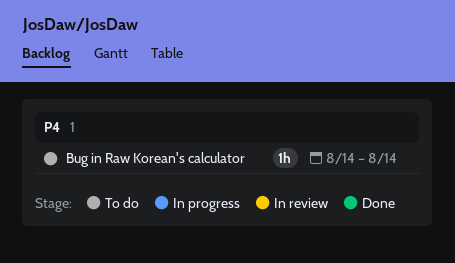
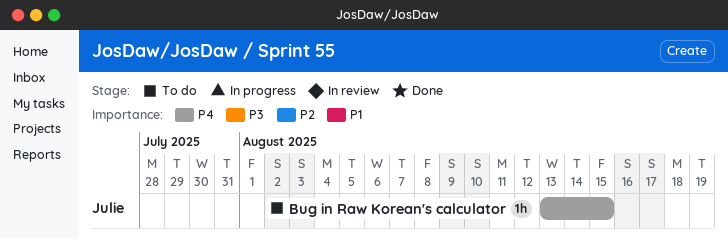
Bug in Raw Korean's calculator, start: Aug 14 -> Aug 13
Bug in Raw Korean's calculator, due: Aug 14 -> Aug 15

